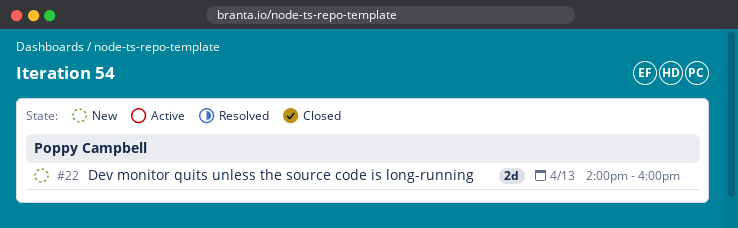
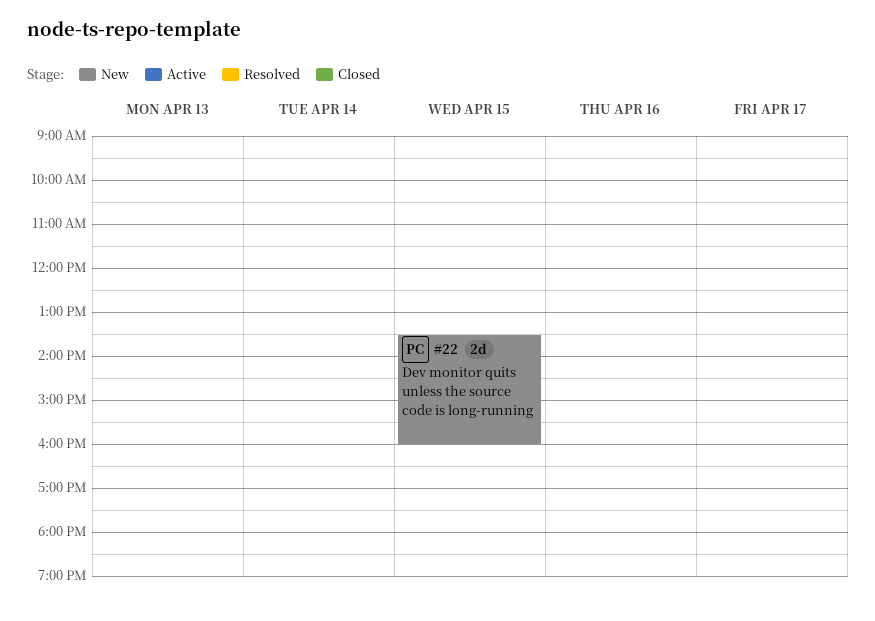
#22, day: Apr 13 -> Apr 15
#22, begins: 14:00 -> 13:30

